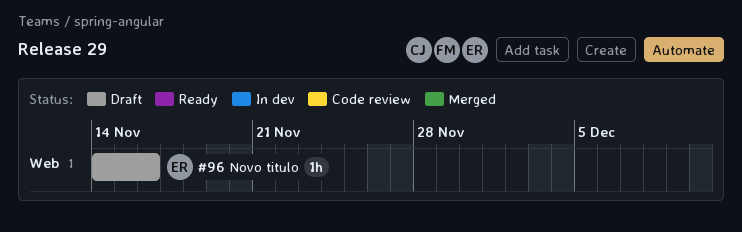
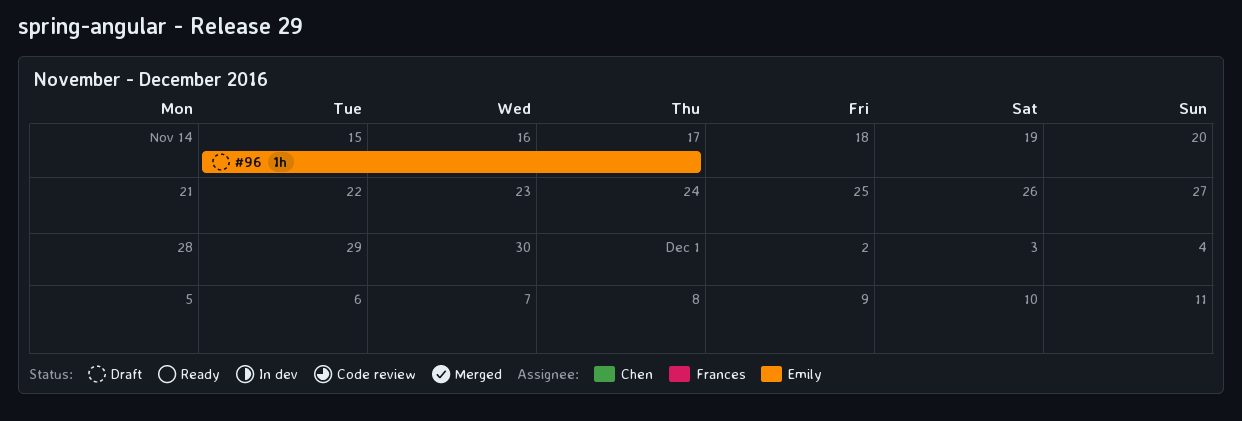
#96, start: Nov 14 -> Nov 15
#96, due: Nov 16 -> Nov 17

